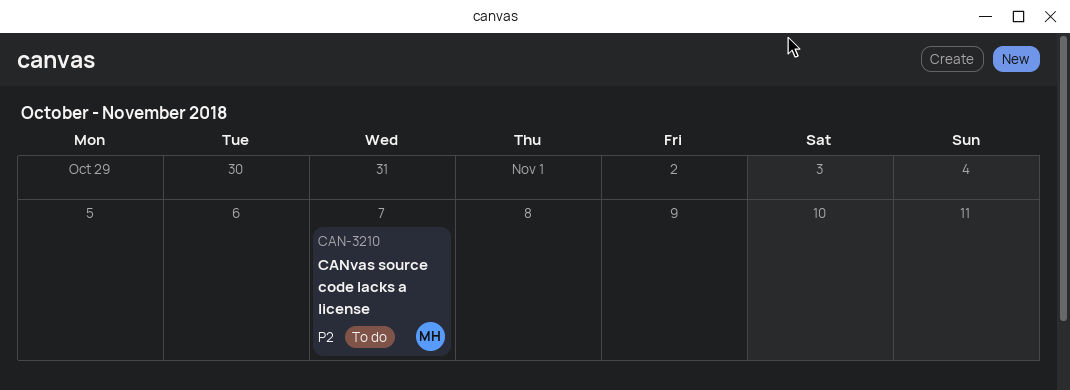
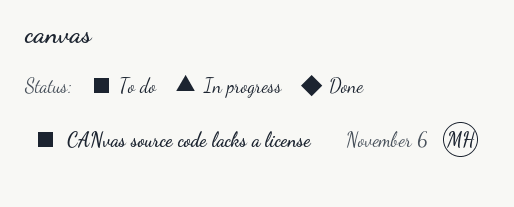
CANvas source code lacks a license, due: Nov 7 -> Nov 6

